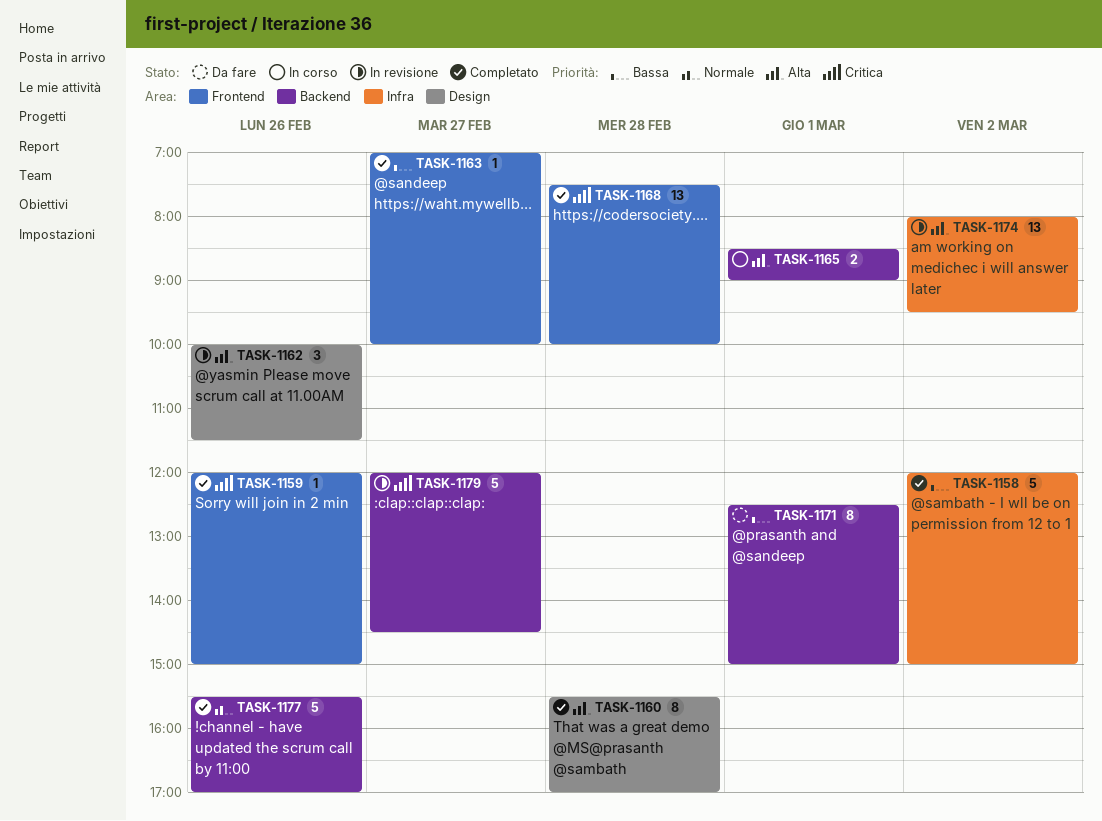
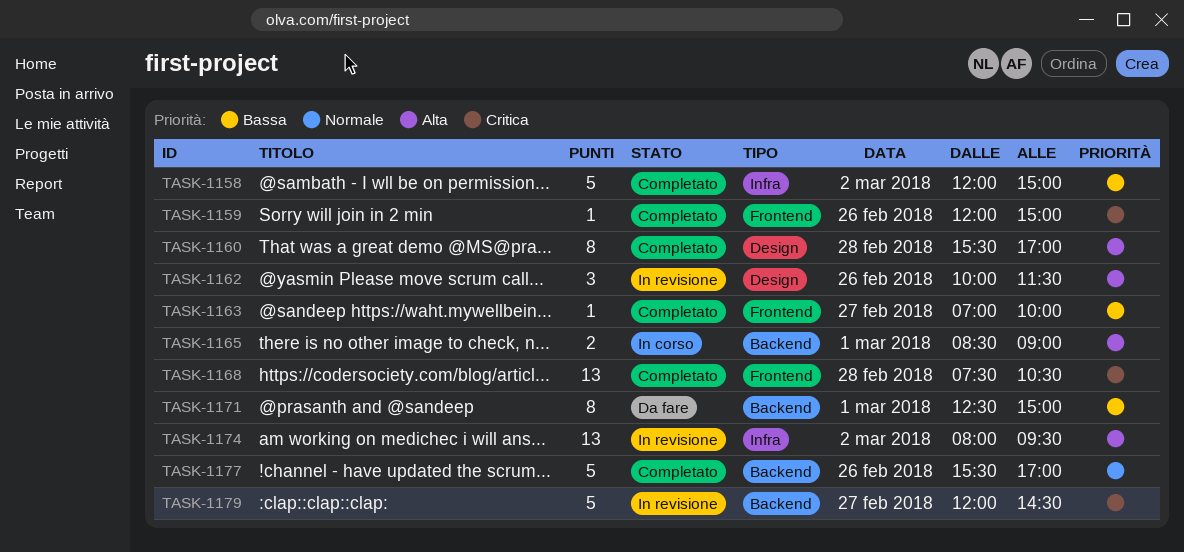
TASK-1168, ends: 10:00 -> 10:30

